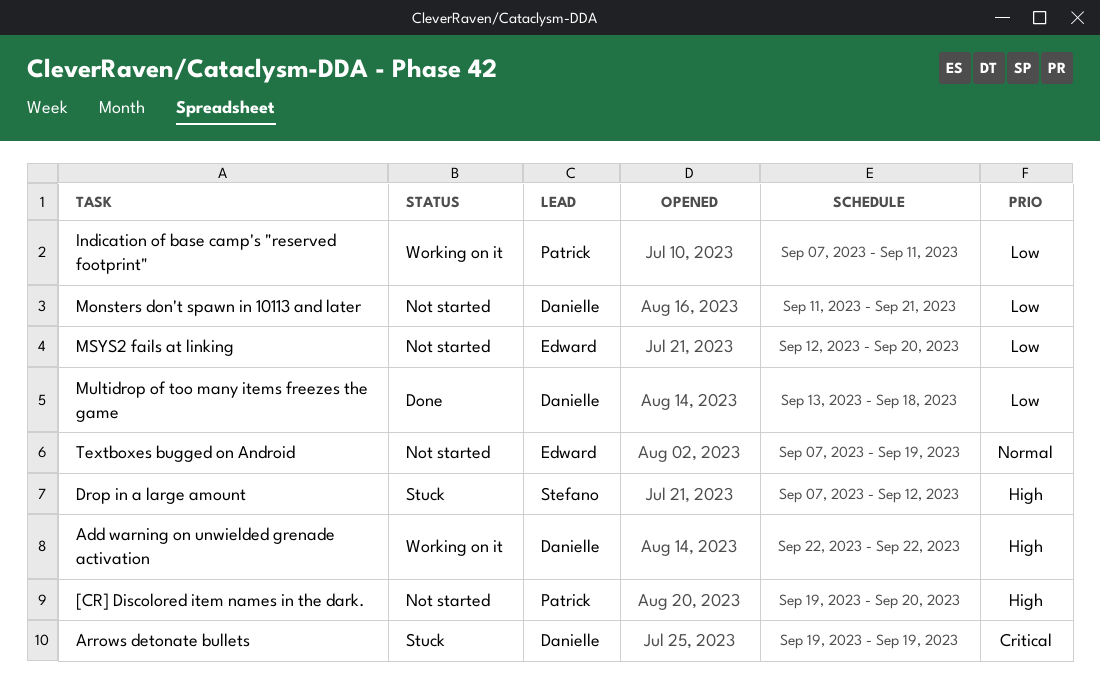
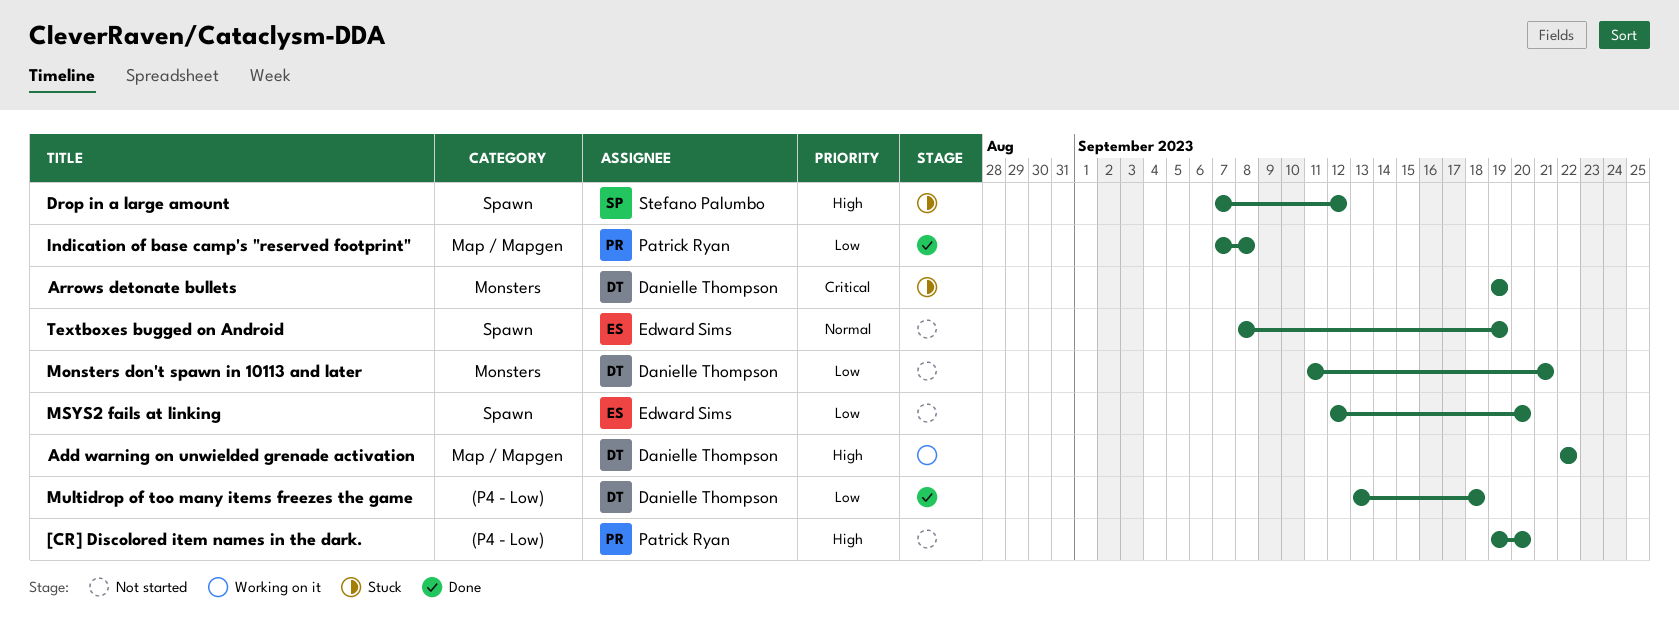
Indication of base camp's "reserved footprint", status: Working on it -> Done
Indication of base camp's "reserved footprint", due: Sep 11 -> Sep 8
Textboxes bugged on Android, start: Sep 7 -> Sep 8

